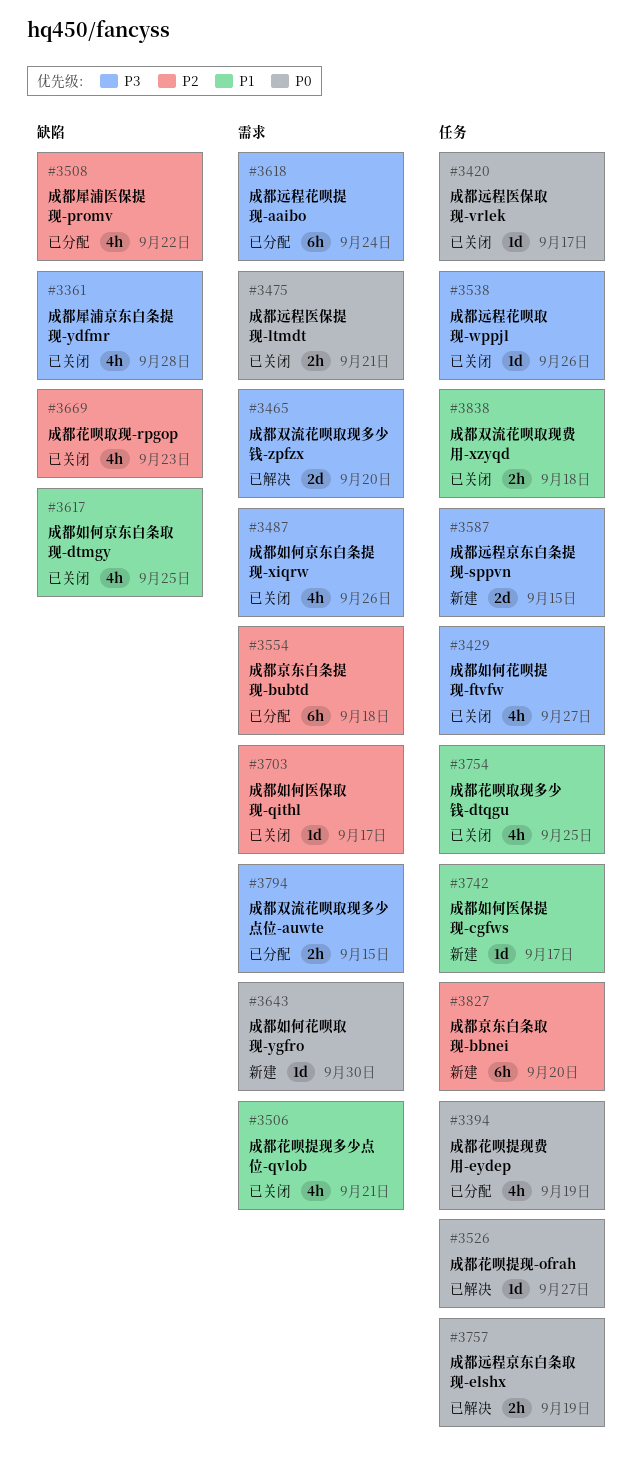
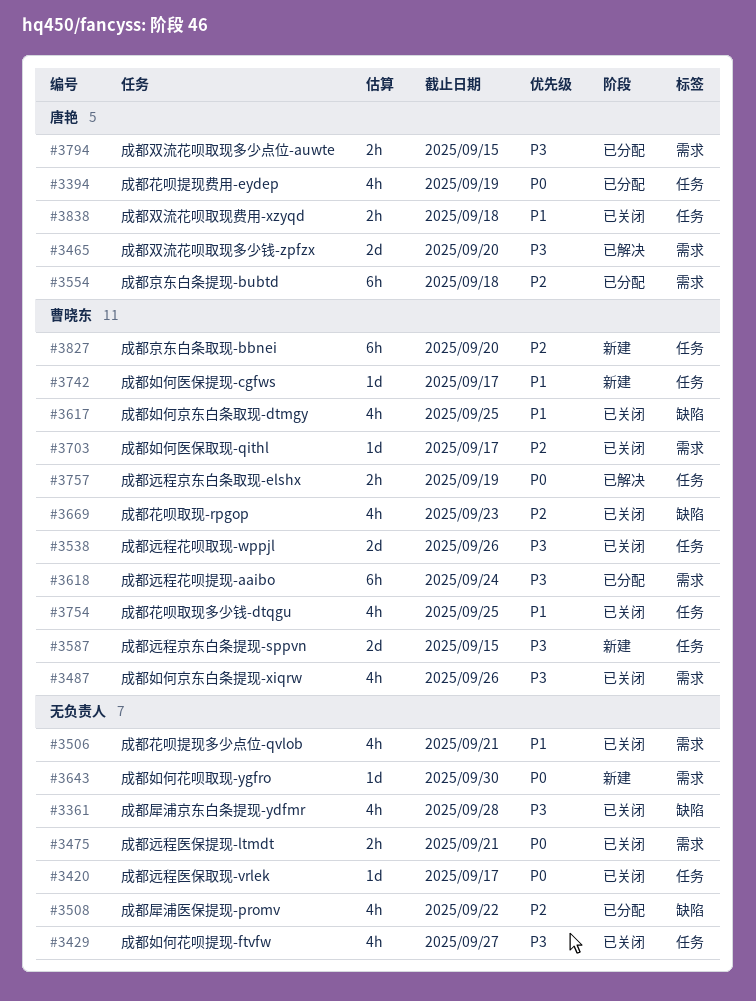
#3526: present -> none
#3538, estimate: 1d -> 2d

